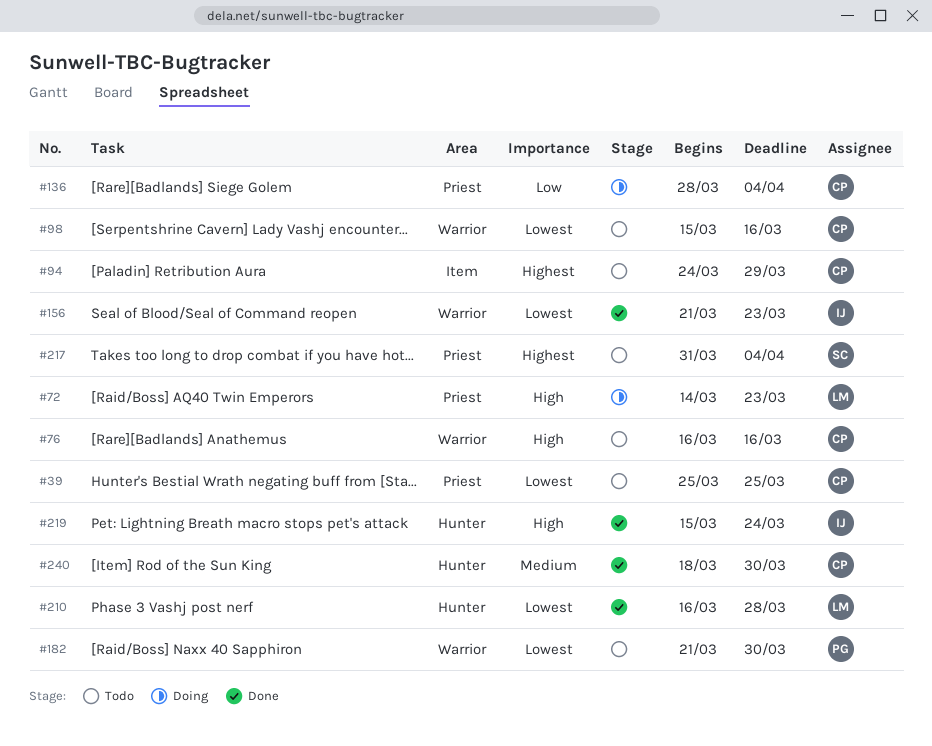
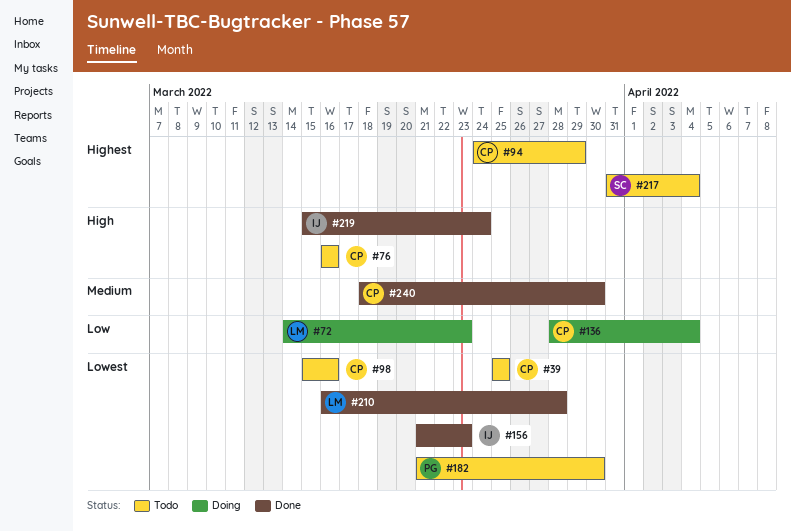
#72, priority: High -> Low

